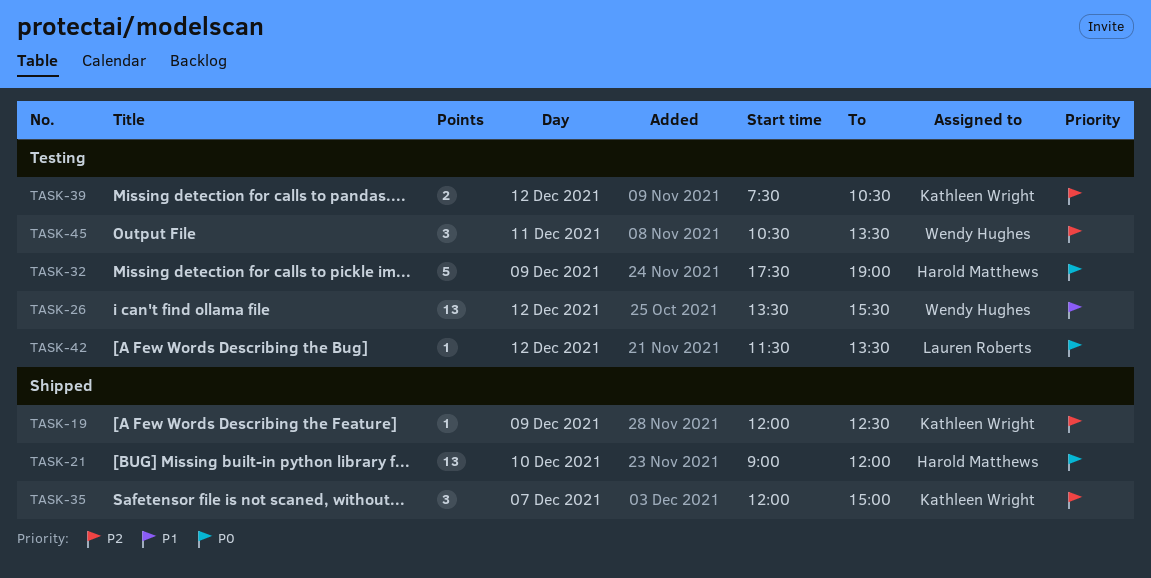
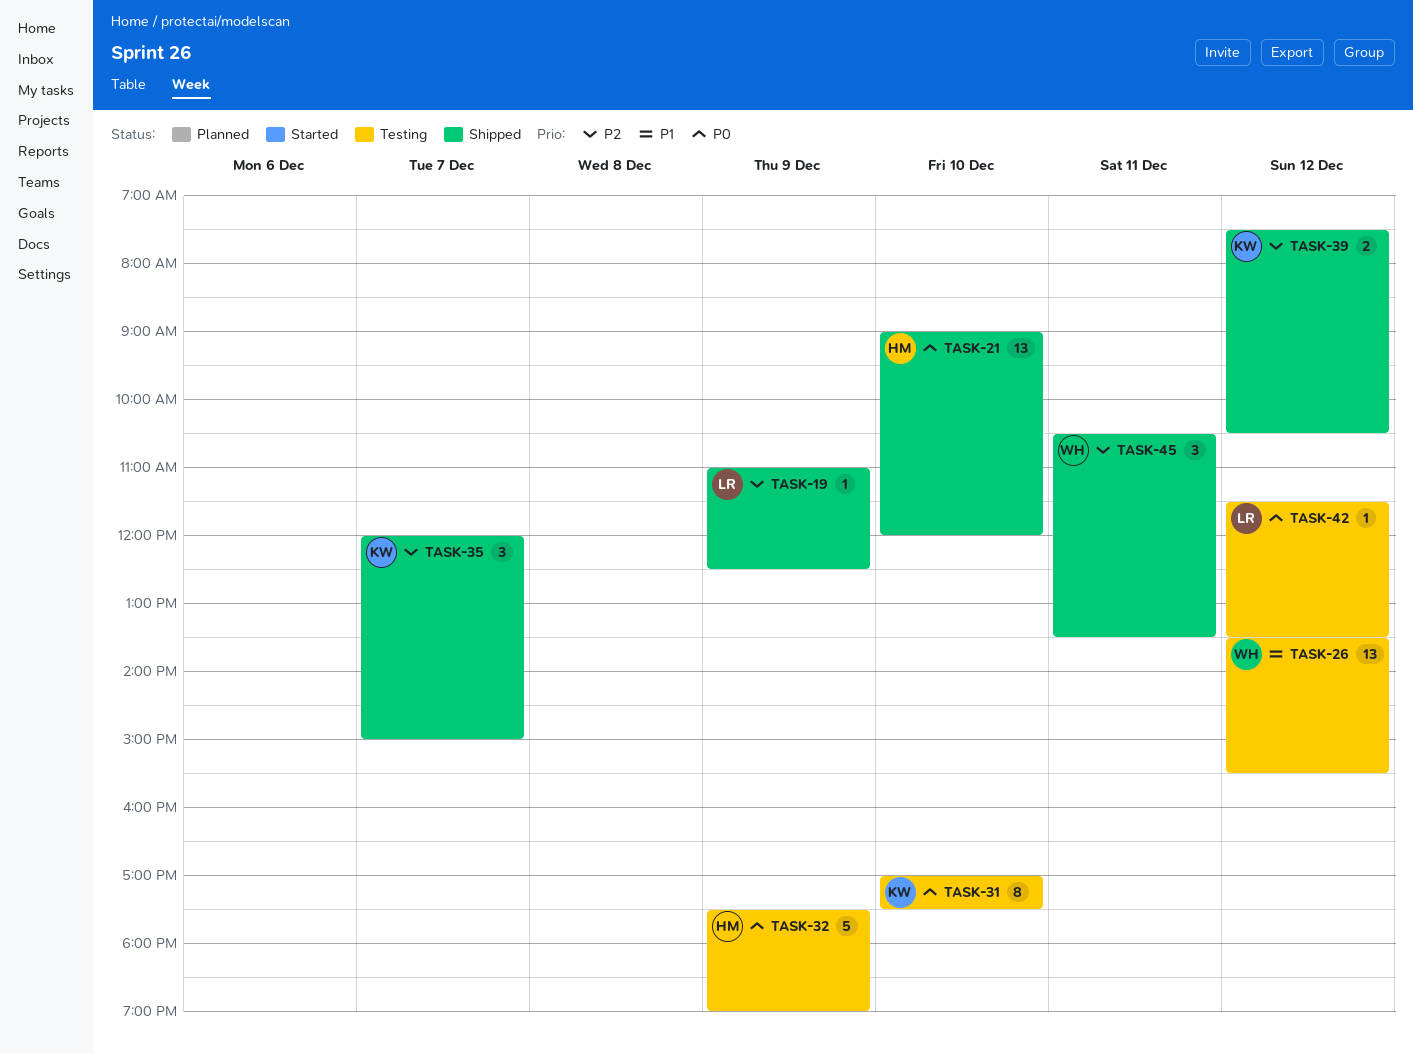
TASK-19, owner: Kathleen Wright -> Lauren Roberts
TASK-19, begins: 12:00 -> 11:00
TASK-31: none -> present
TASK-39, status: Testing -> Shipped
TASK-45, status: Testing -> Shipped

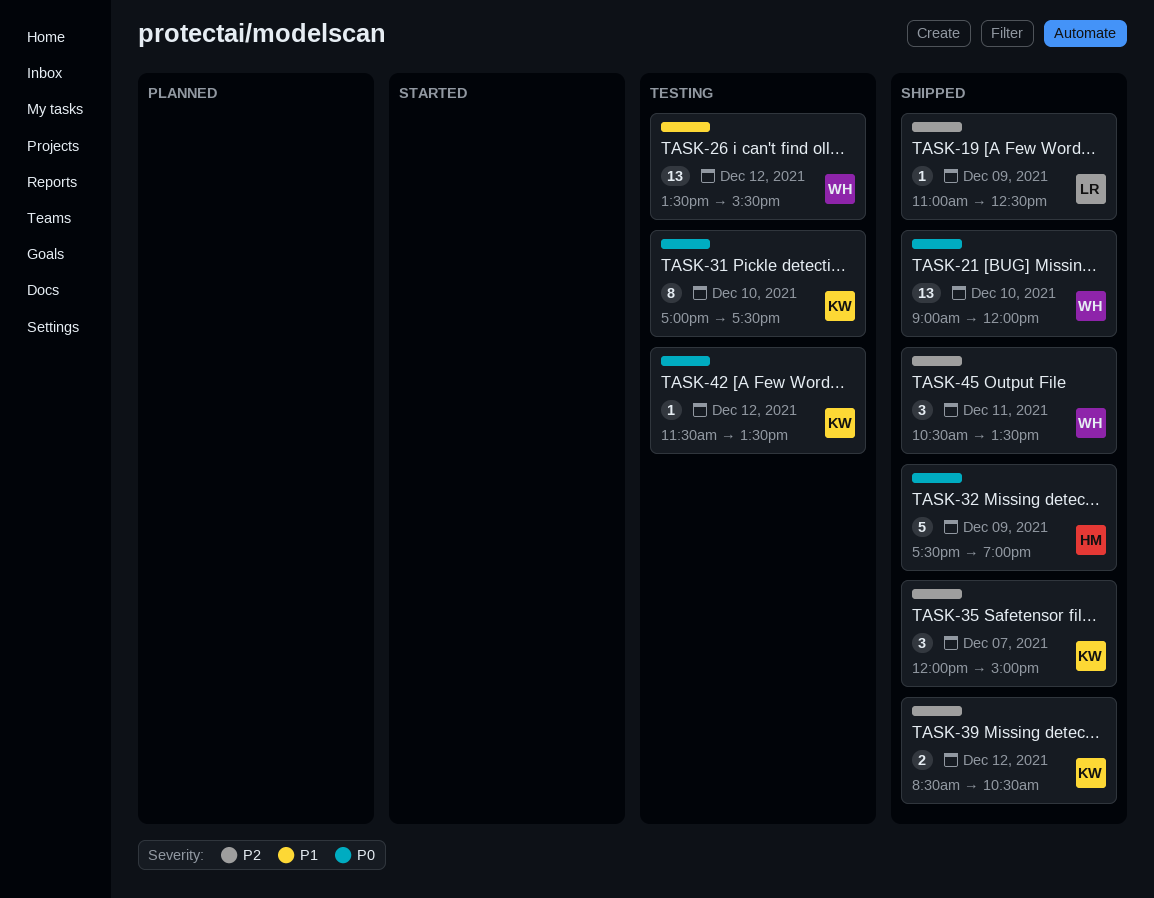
TASK-21, owner: HM -> WH
TASK-32, status: Testing -> Shipped
TASK-39, begins: 07:30 -> 08:30
TASK-42, owner: LR -> KW

